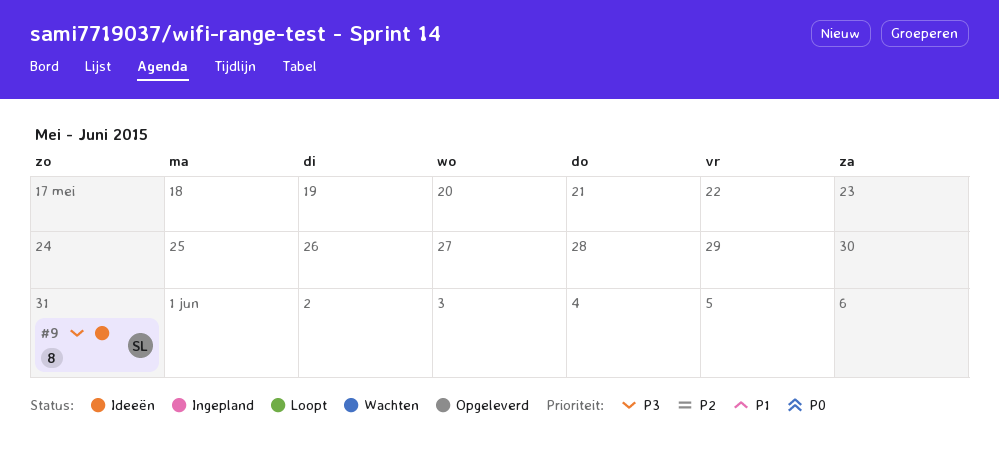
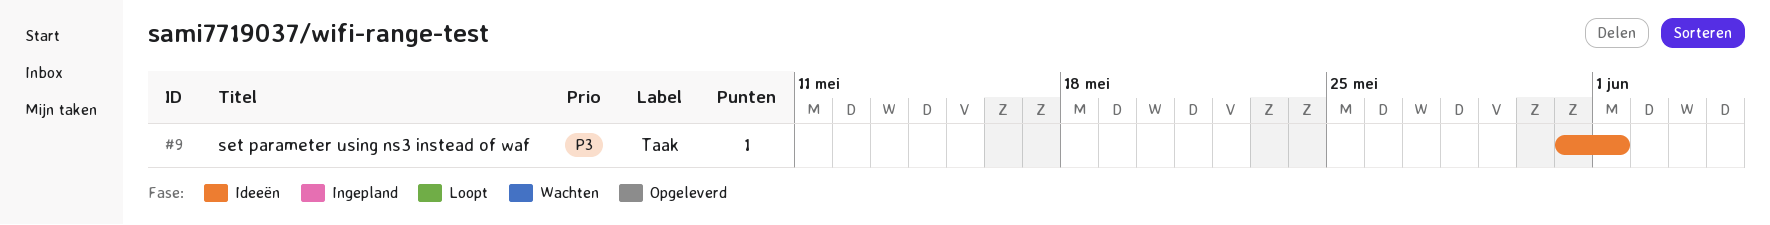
#9, estimate: 8 -> 1
#9, due: May 31 -> Jun 1

